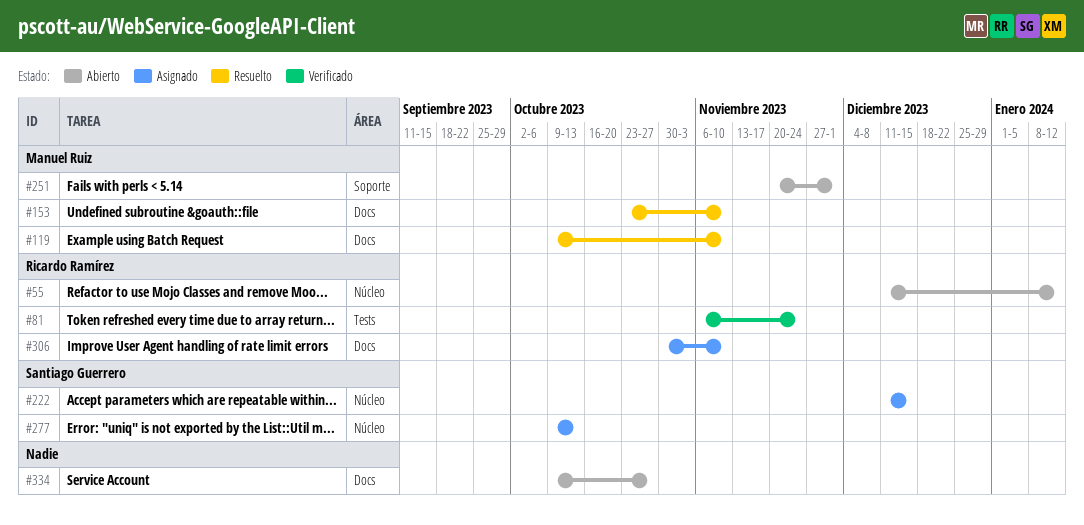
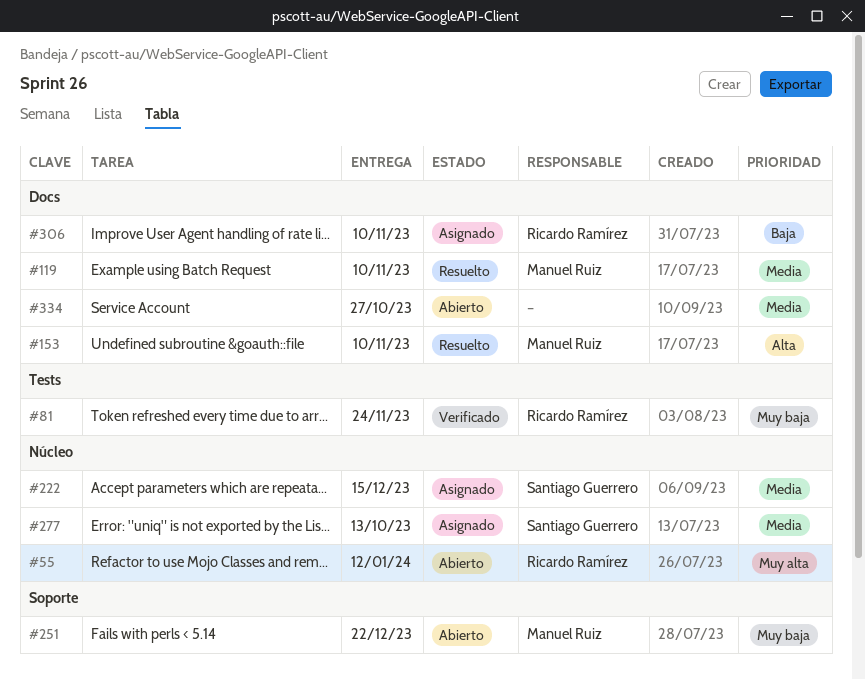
#251, due: Dec 1 -> Dec 22

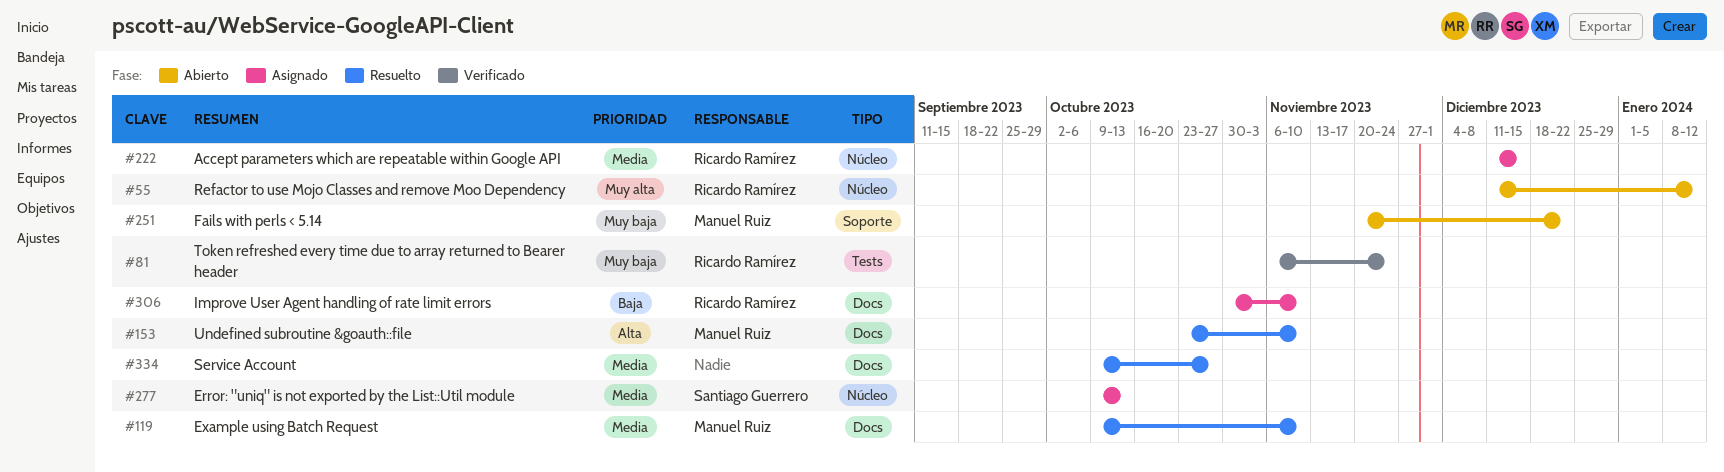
#222, owner: Santiago Guerrero -> Ricardo Ramírez
#334, status: Abierto -> Resuelto

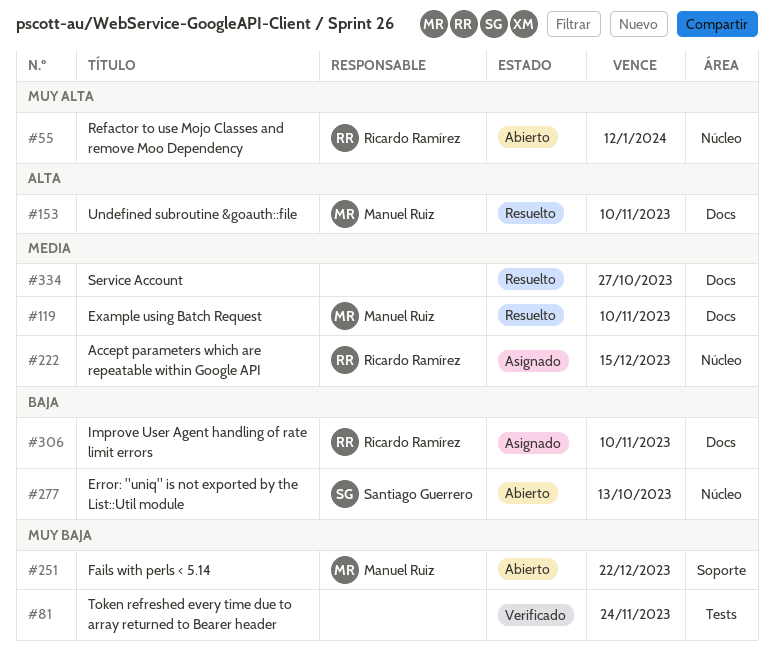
#81, owner: Ricardo Ramírez -> none
#277, status: Asignado -> Abierto
#277, priority: Media -> Baja

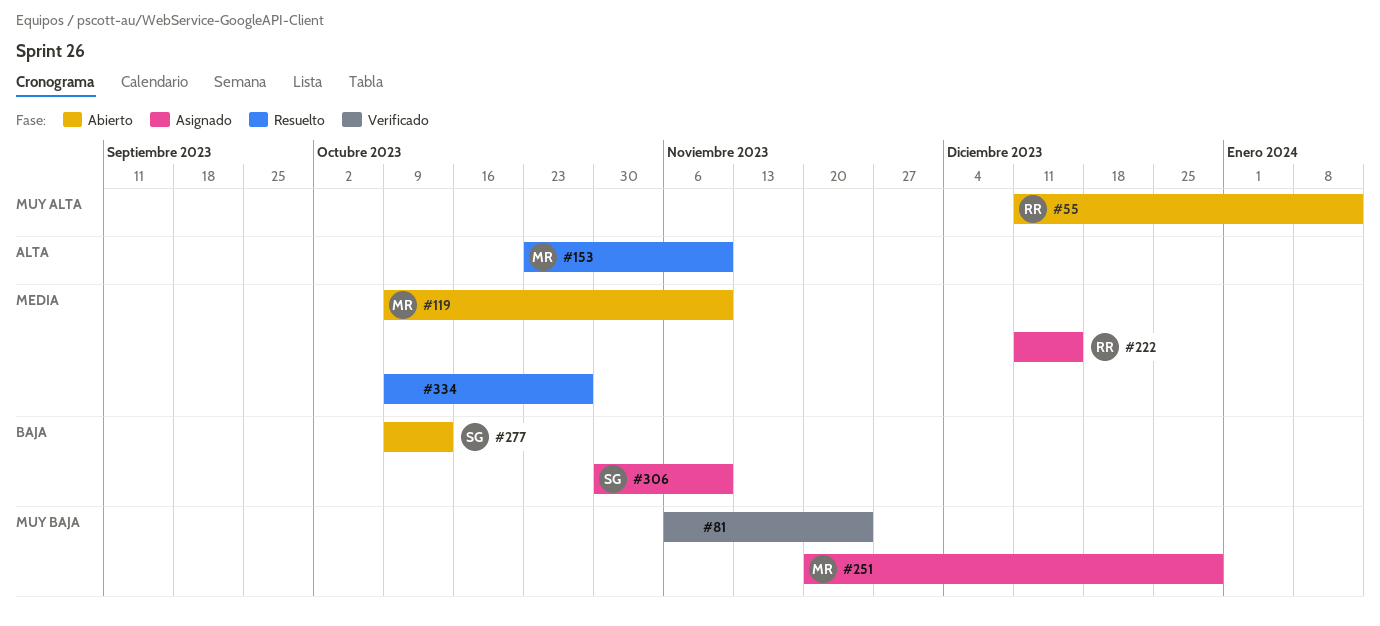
#119, status: Resuelto -> Abierto
#251, status: Abierto -> Asignado
#251, due: Dec 22 -> Dec 29
#306, owner: Ricardo Ramírez -> Santiago Guerrero

